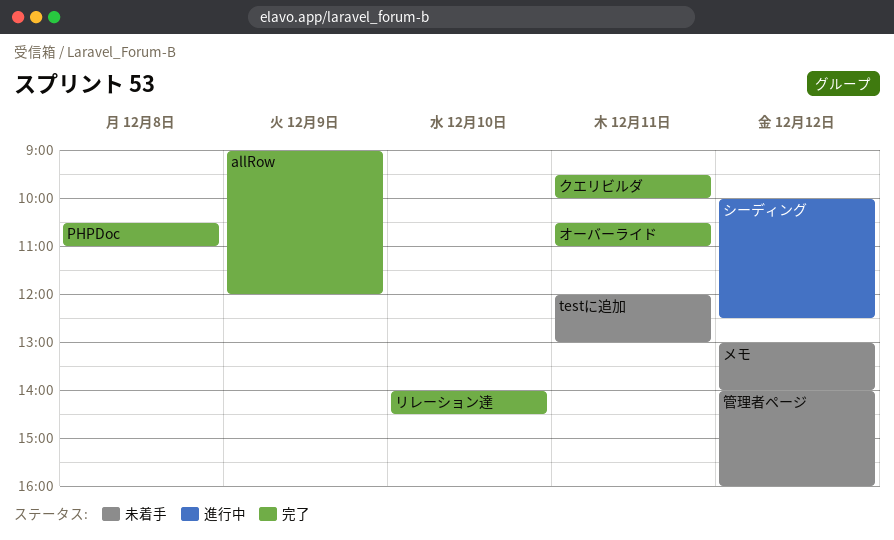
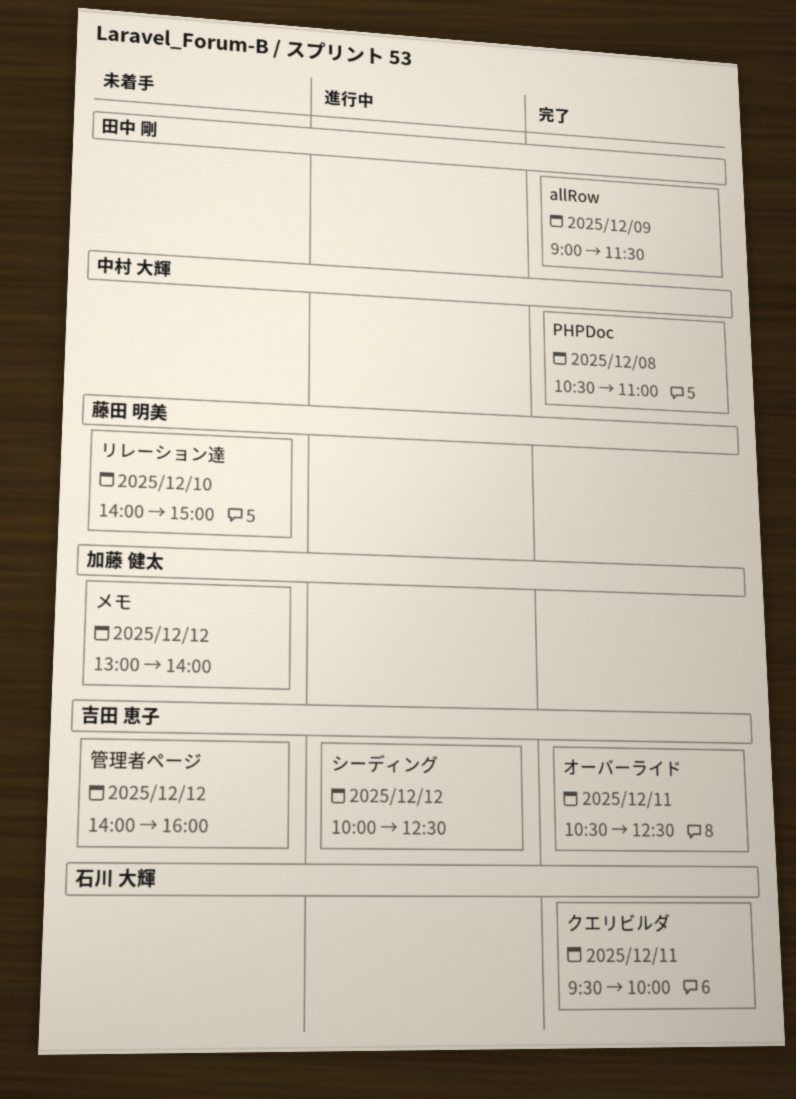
allRow, ends: 12:00 -> 11:30
testに追加: present -> none
オーバーライド, ends: 11:00 -> 12:30
リレーション達, status: 完了 -> 未着手
リレーション達, ends: 14:30 -> 15:00

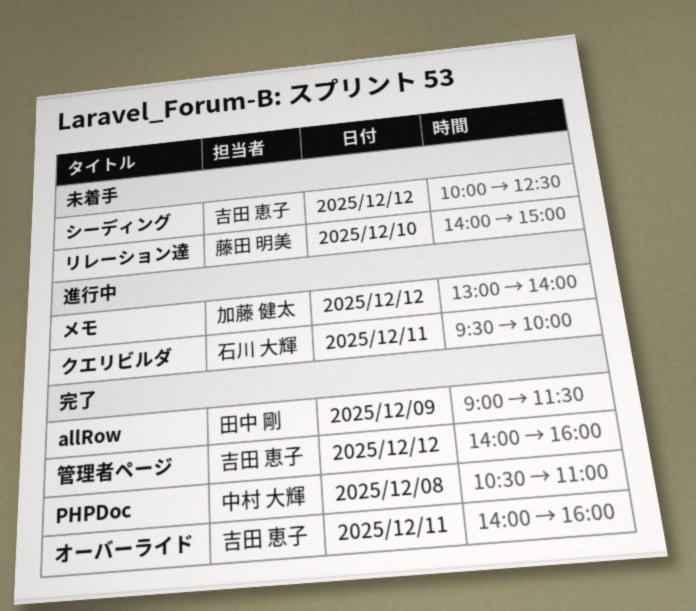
オーバーライド, begins: 10:30 -> 14:00
オーバーライド, ends: 12:30 -> 16:00
クエリビルダ, status: 完了 -> 進行中
シーディング, status: 進行中 -> 未着手
メモ, status: 未着手 -> 進行中
管理者ページ, status: 未着手 -> 完了

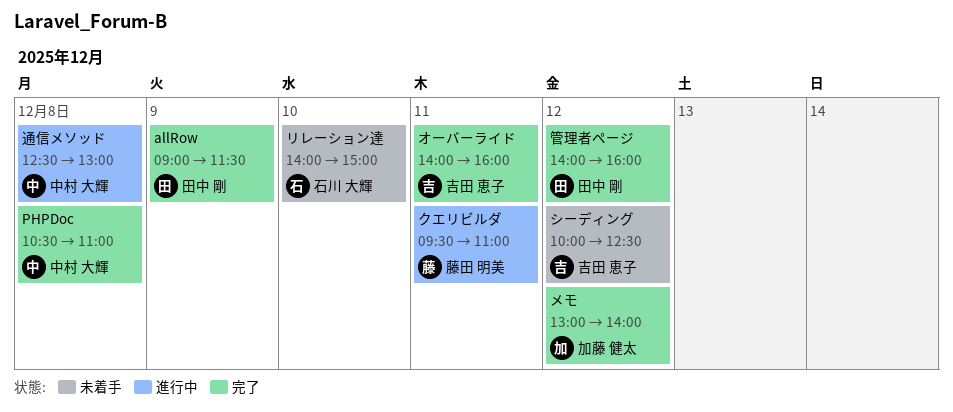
クエリビルダ, owner: 石川 大輝 -> 藤田 明美
クエリビルダ, ends: 10:00 -> 11:00
メモ, status: 進行中 -> 完了
リレーション達, owner: 藤田 明美 -> 石川 大輝
管理者ページ, owner: 吉田 恵子 -> 田中 剛
通信メソッド: none -> present

